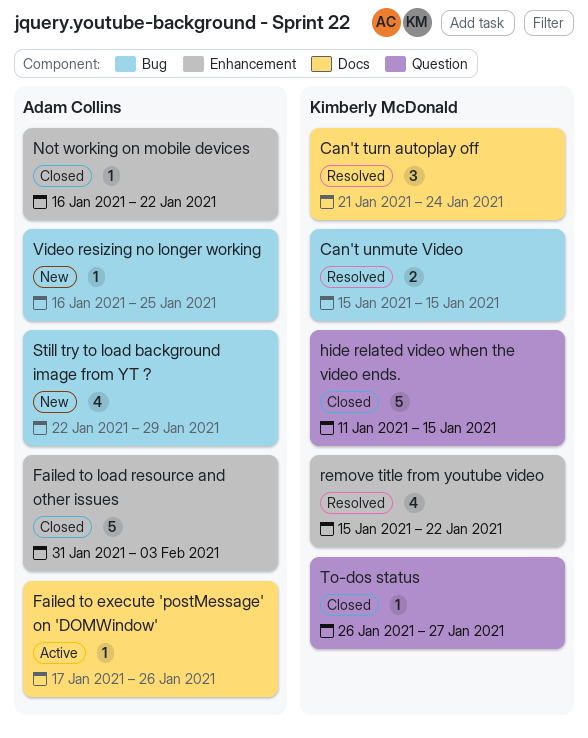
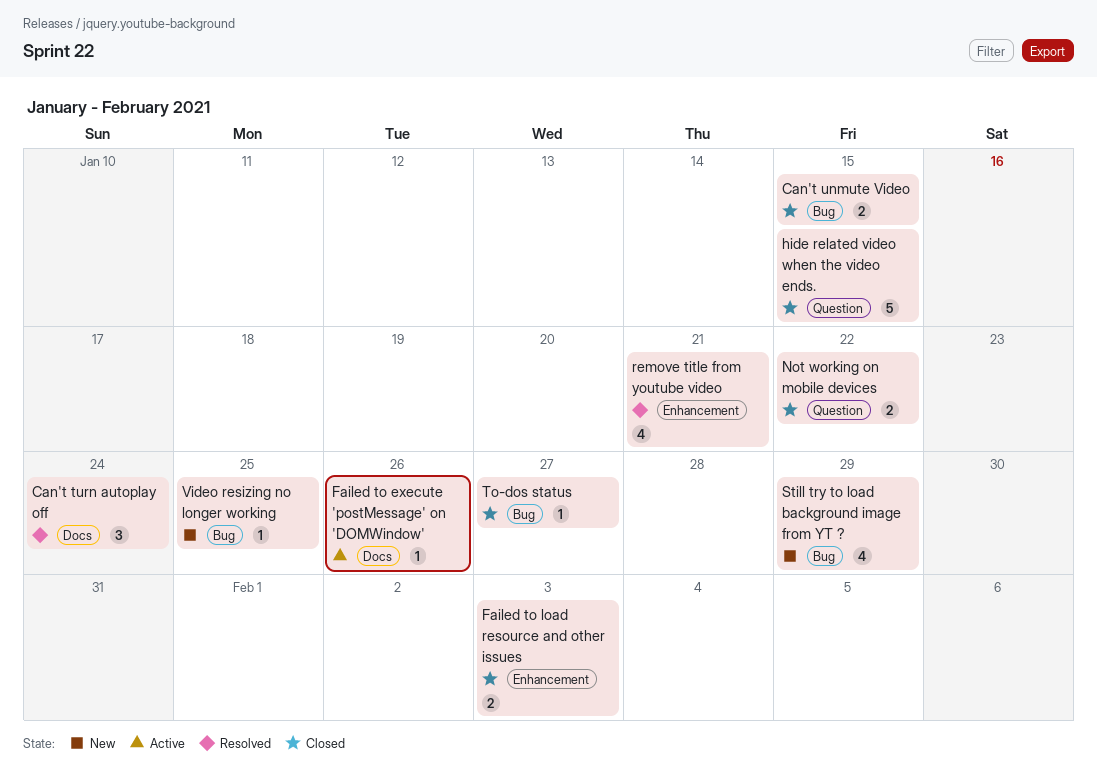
Can't unmute Video, status: Resolved -> Closed
Failed to load resource and other issues, estimate: 5 -> 2
Not working on mobile devices, label: Enhancement -> Question
Not working on mobile devices, estimate: 1 -> 2
remove title from youtube video, due: Jan 22 -> Jan 21
To-dos status, label: Question -> Bug

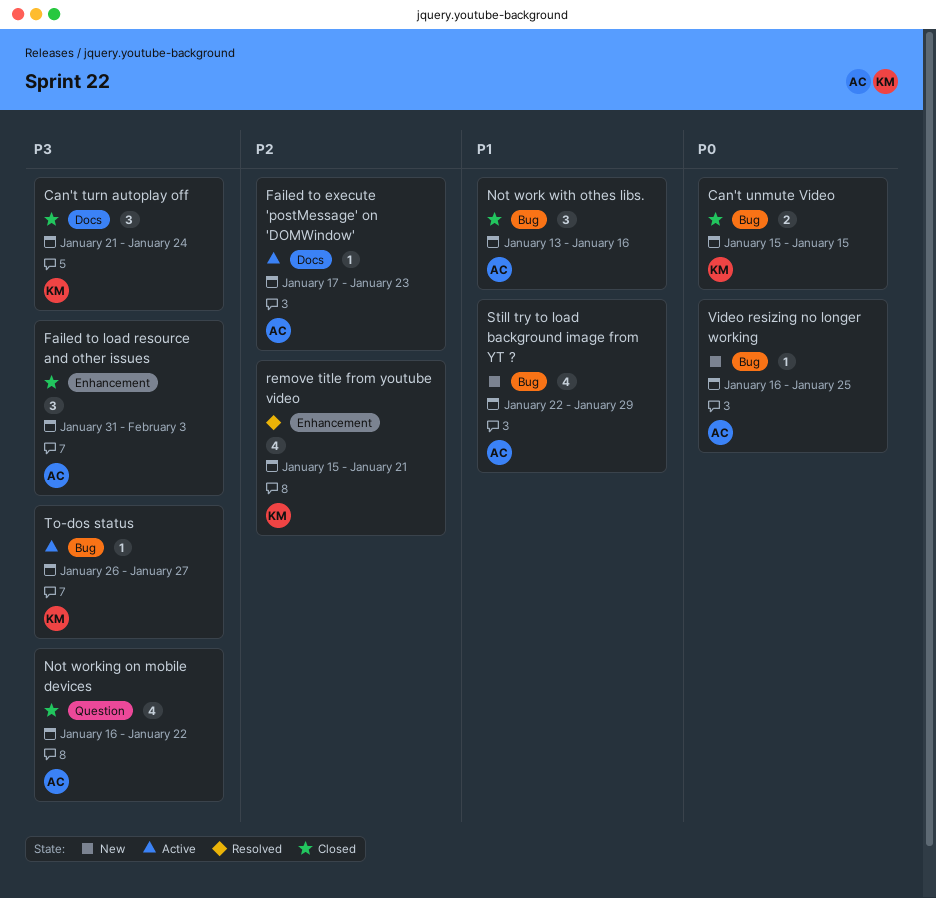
Can't turn autoplay off, status: Resolved -> Closed
Failed to execute 'postMessage' on 'DOMWindow', due: Jan 26 -> Jan 23
Failed to load resource and other issues, estimate: 2 -> 3
hide related video when the video ends.: present -> none
Not work with othes libs.: none -> present
Not working on mobile devices, estimate: 2 -> 4
To-dos status, status: Closed -> Active

